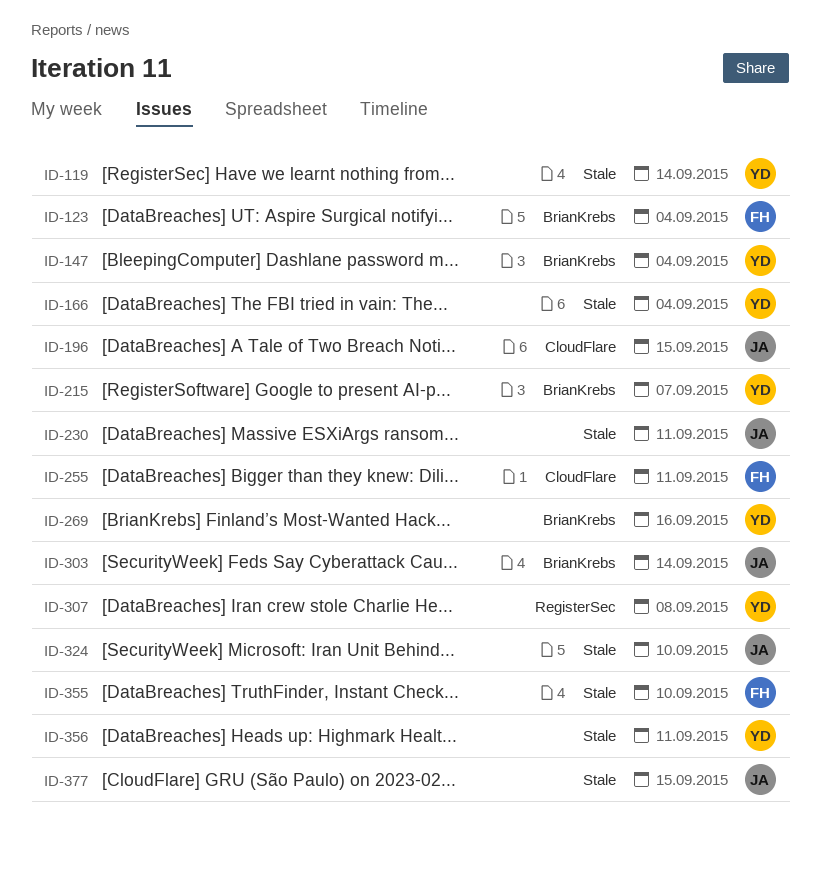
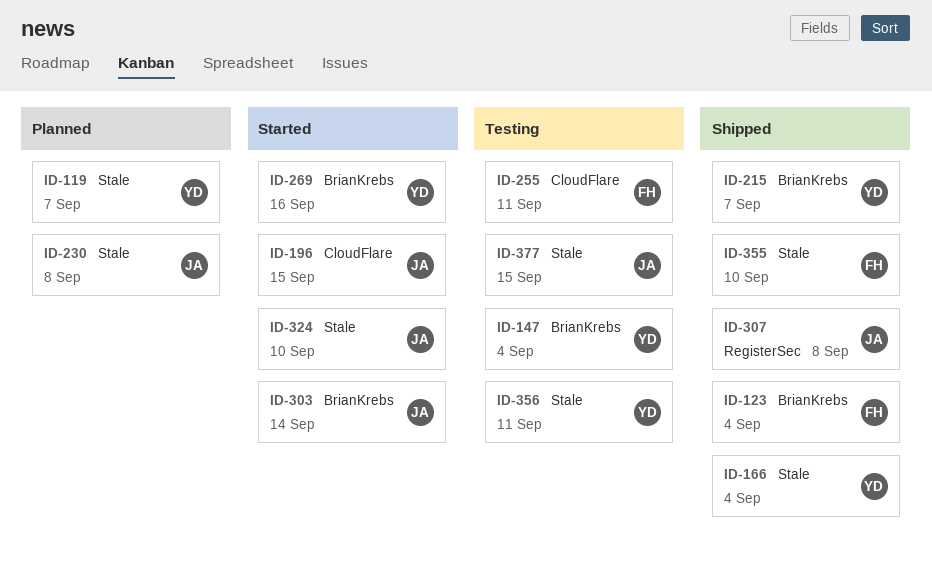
ID-119, due: Sep 14 -> Sep 7
ID-230, due: Sep 11 -> Sep 8
ID-307, owner: YD -> JA

